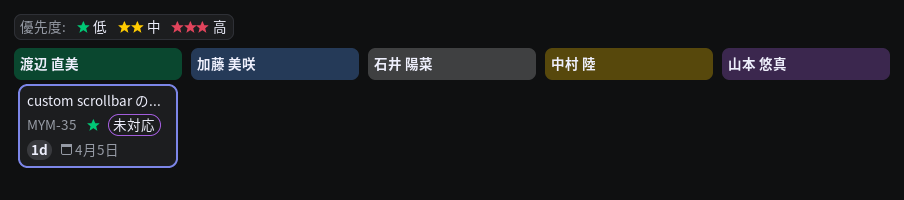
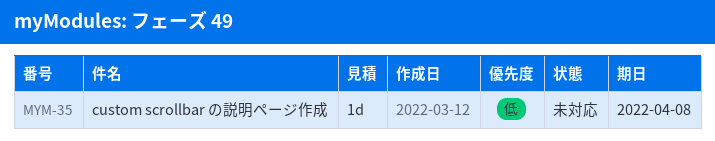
MYM-35, due: Apr 5 -> Apr 8

